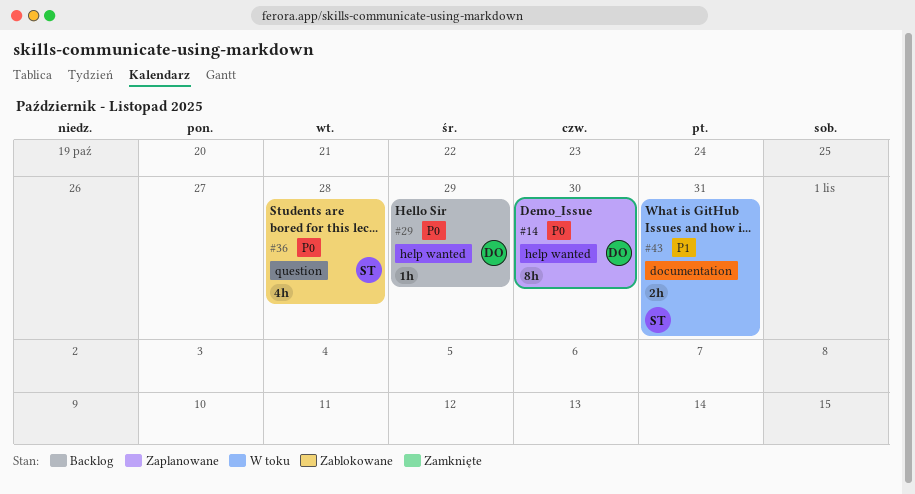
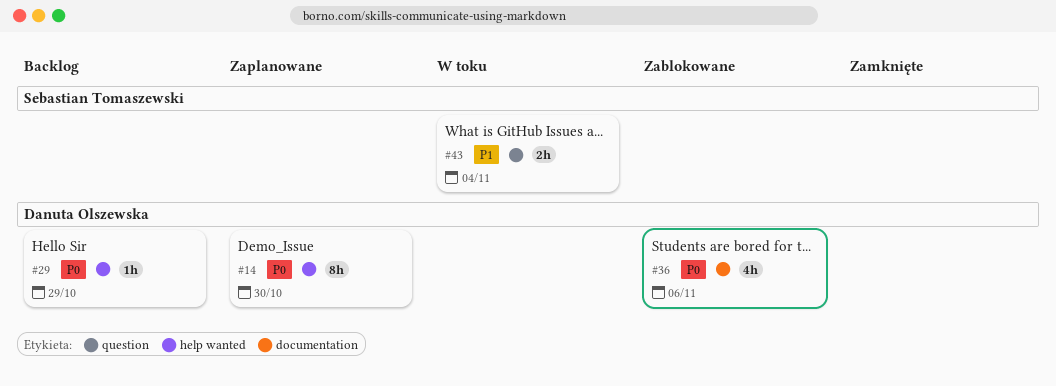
#36, owner: Sebastian Tomaszewski -> Danuta Olszewska
#36, label: question -> documentation
#36, due: Oct 28 -> Nov 6
#43, label: documentation -> question
#43, due: Oct 31 -> Nov 4

